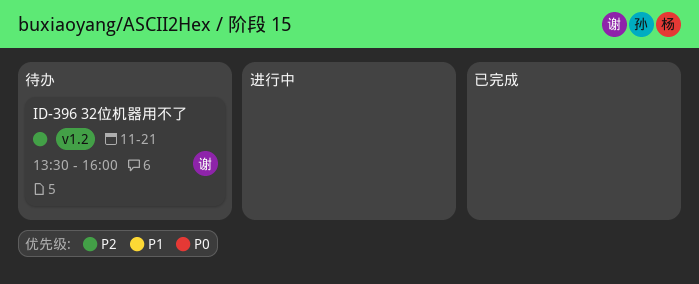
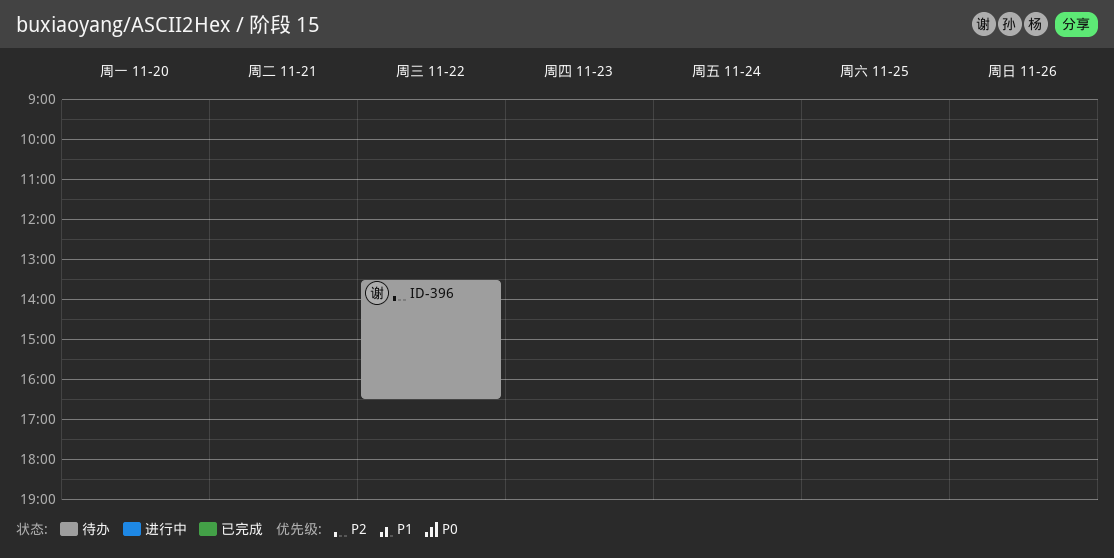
ID-396, day: Nov 21 -> Nov 22
ID-396, ends: 16:00 -> 16:30

